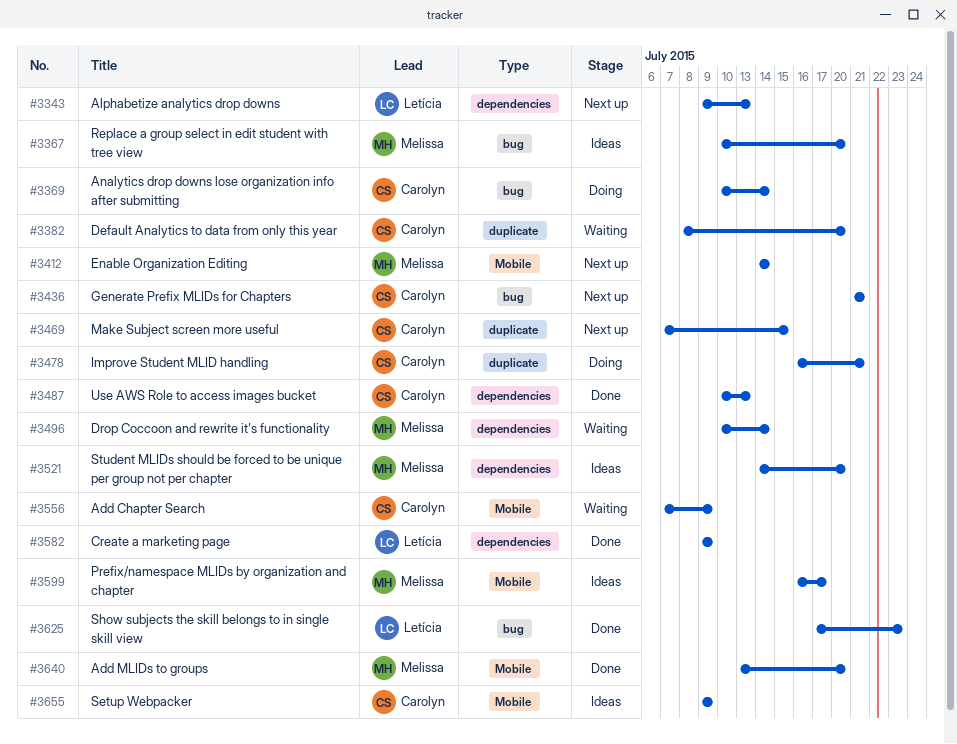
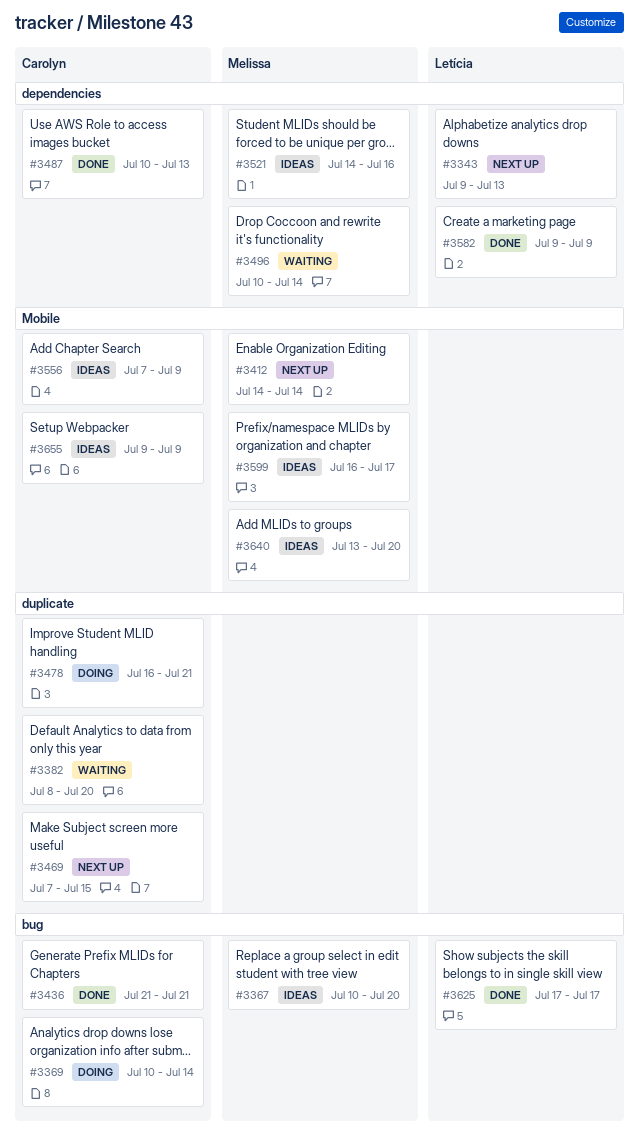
#3436, status: Next up -> Done
#3521, due: Jul 20 -> Jul 16
#3556, status: Waiting -> Ideas
#3625, due: Jul 23 -> Jul 17
#3640, status: Done -> Ideas

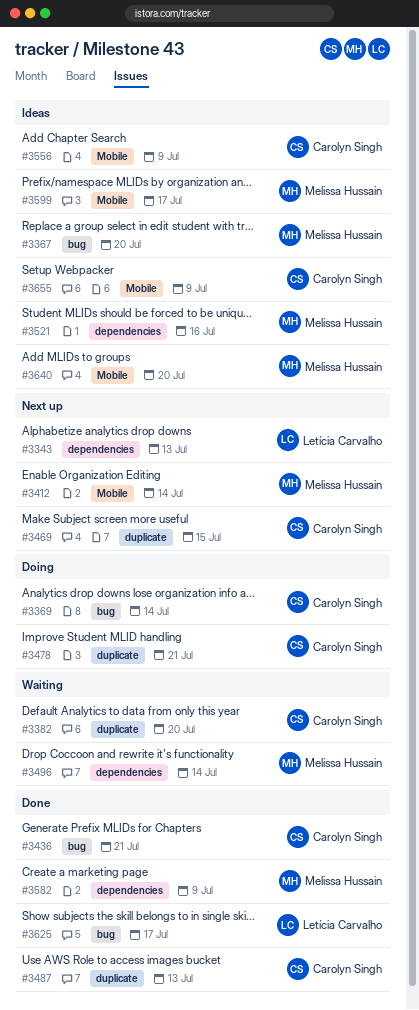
#3487, label: dependencies -> duplicate
#3582, owner: Letícia Carvalho -> Melissa Hussain

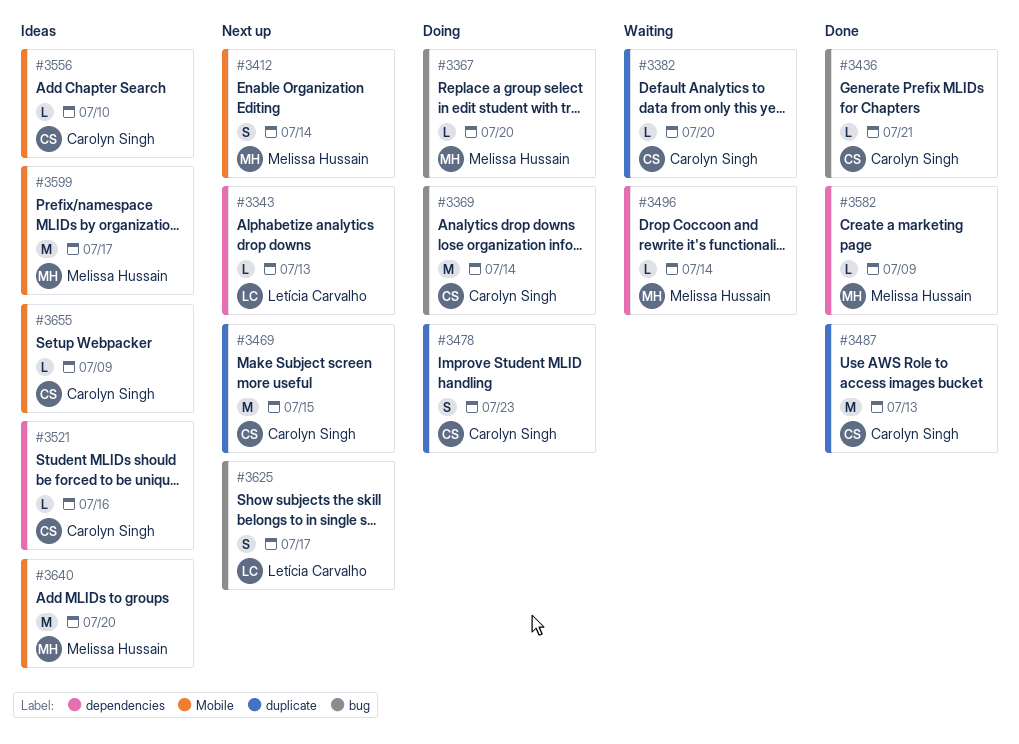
#3367, status: Ideas -> Doing
#3478, due: Jul 21 -> Jul 23
#3521, owner: Melissa Hussain -> Carolyn Singh
#3556, due: Jul 9 -> Jul 10
#3625, status: Done -> Next up

